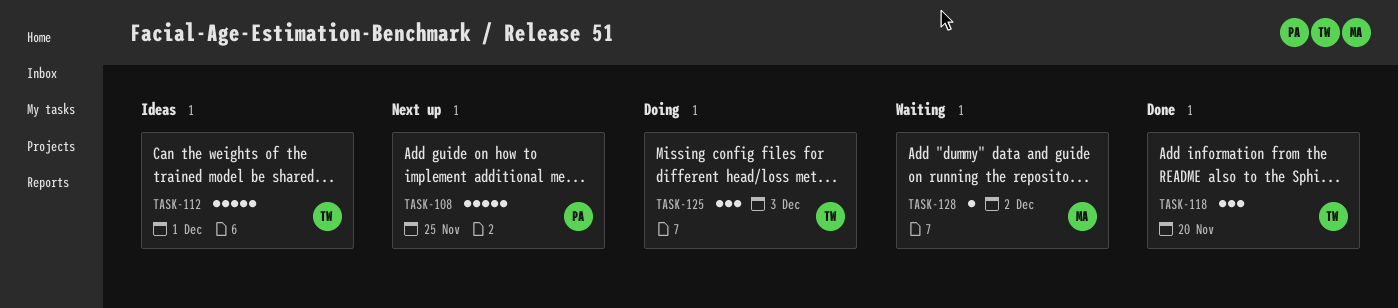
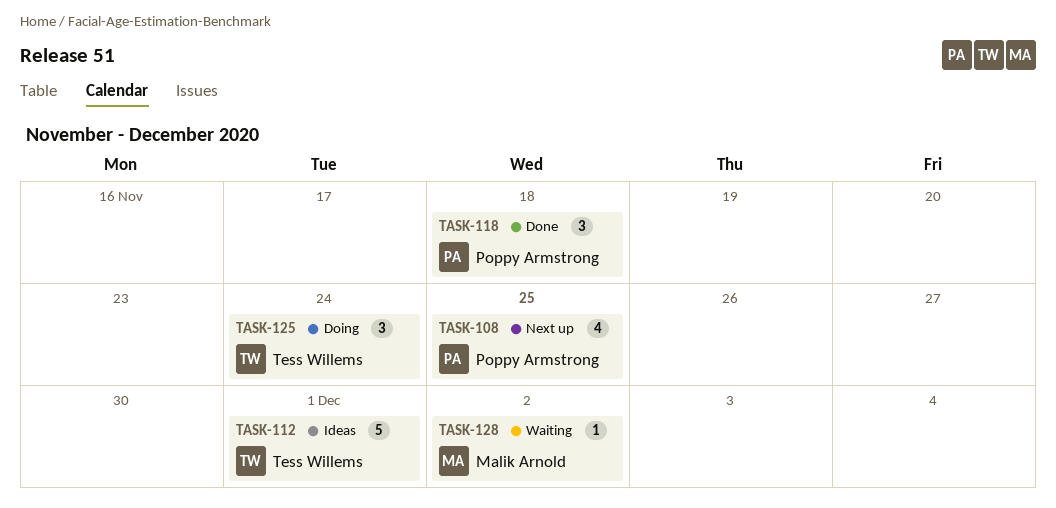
TASK-108, estimate: 5 -> 4
TASK-118, owner: Tess Willems -> Poppy Armstrong
TASK-118, due: Nov 20 -> Nov 18
TASK-125, due: Dec 3 -> Nov 24

